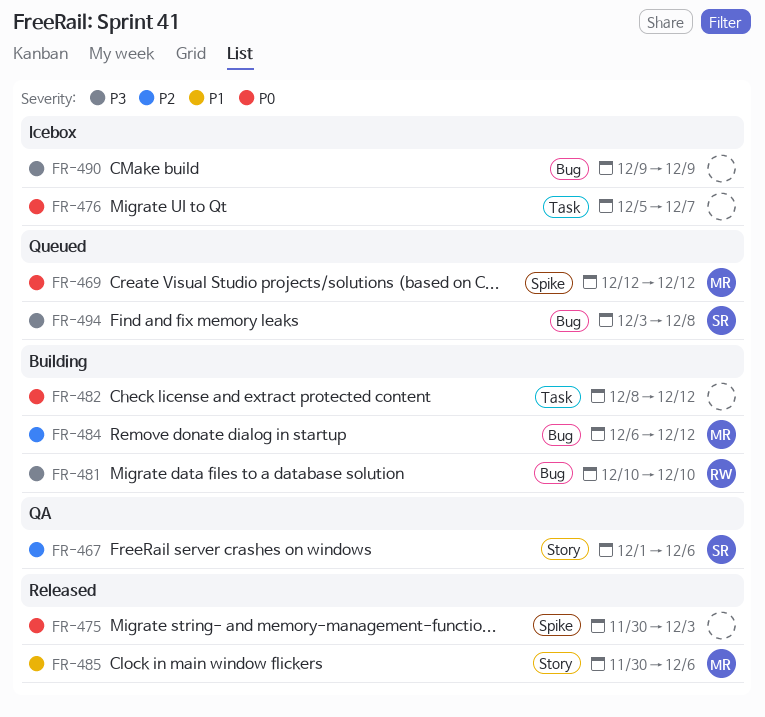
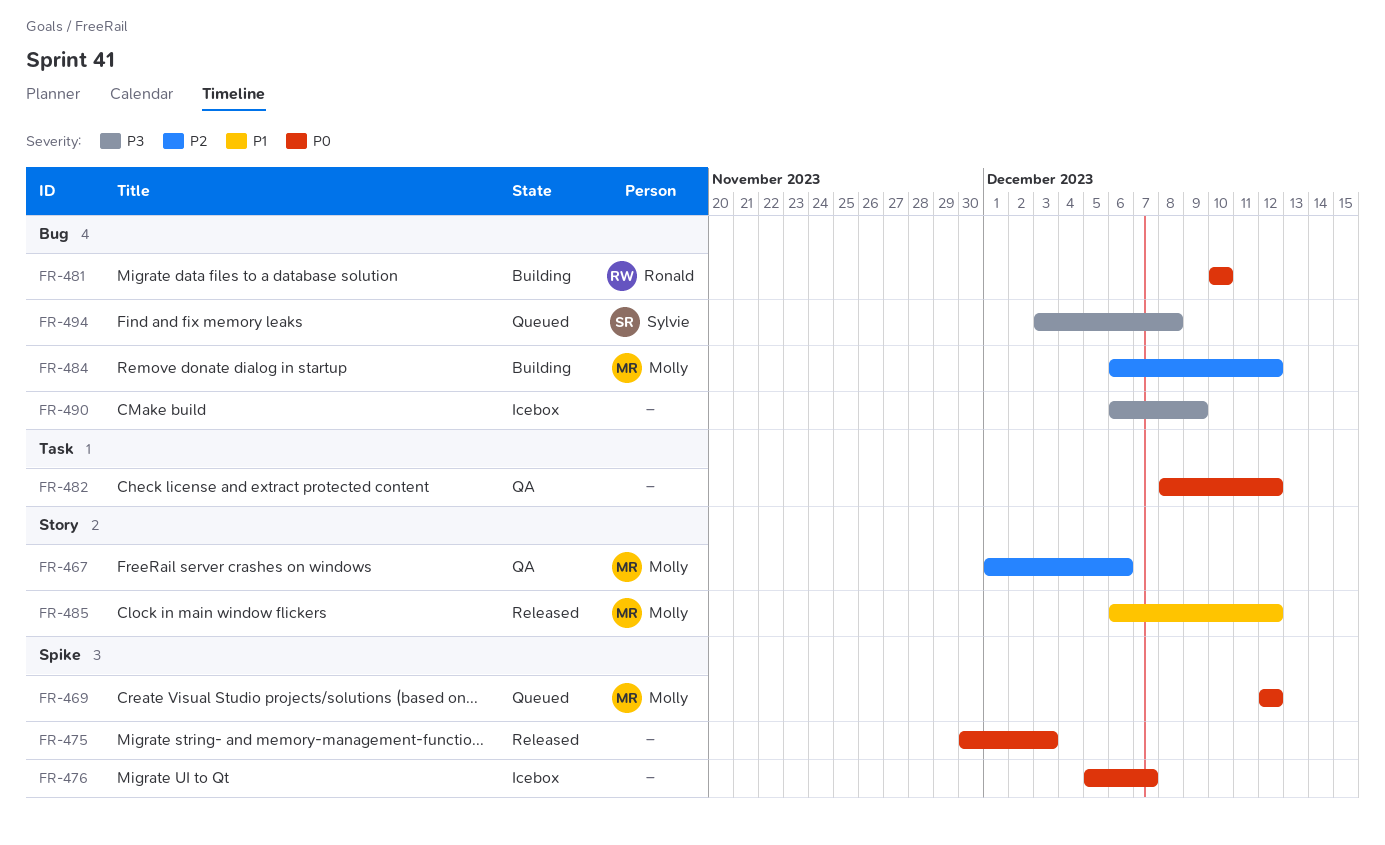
FR-467, owner: Sylvie -> Molly
FR-476, label: Task -> Spike
FR-481, priority: P3 -> P0
FR-482, status: Building -> QA
FR-485, start: Nov 30 -> Dec 6
FR-485, due: Dec 6 -> Dec 12
FR-490, start: Dec 9 -> Dec 6

